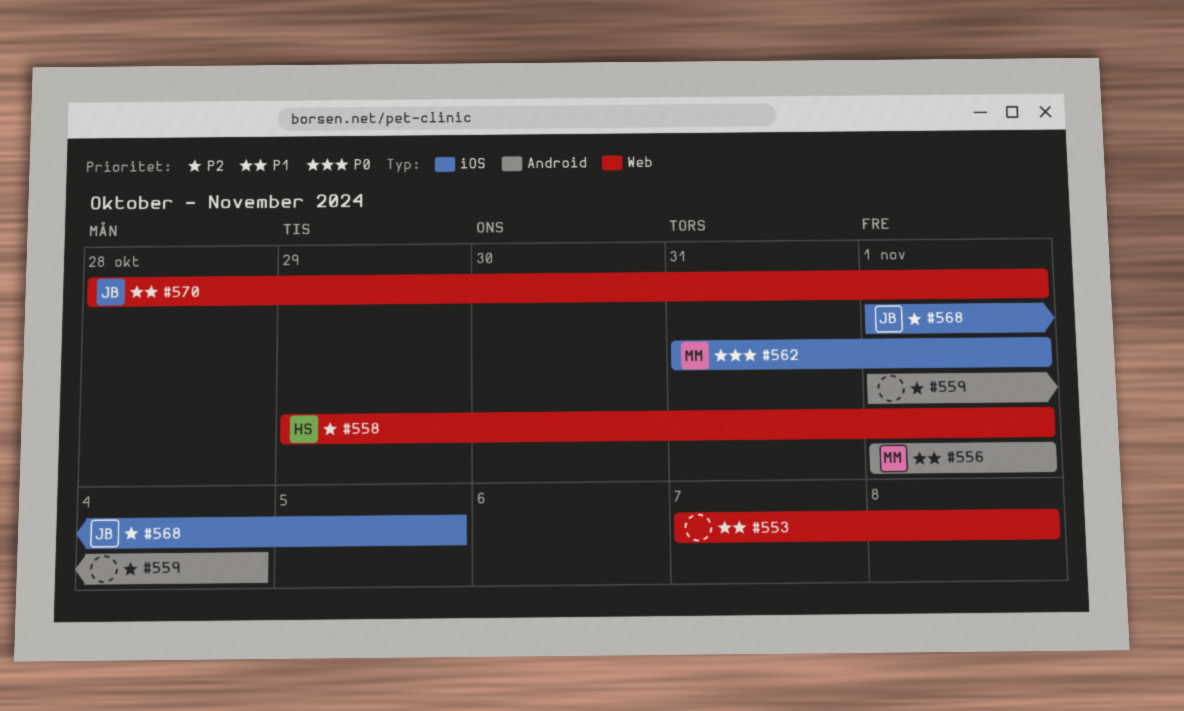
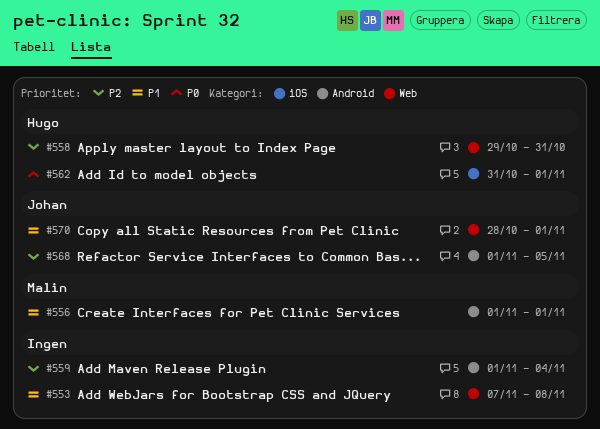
#558, due: Nov 1 -> Oct 31
#562, owner: Malin -> Hugo
#568, label: iOS -> Android

